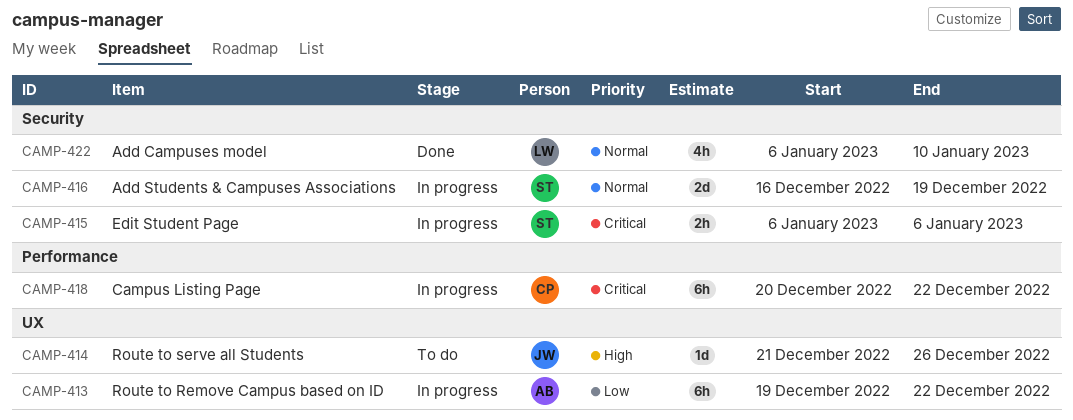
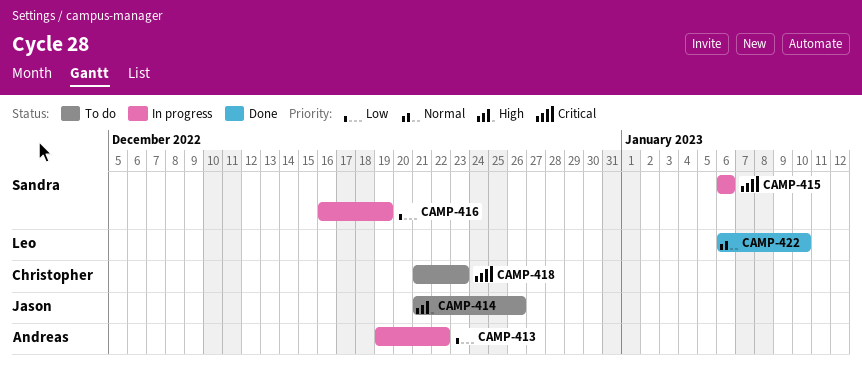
CAMP-416, priority: Normal -> Low
CAMP-418, status: In progress -> To do
CAMP-418, start: Dec 20 -> Dec 21
CAMP-418, due: Dec 22 -> Dec 23

